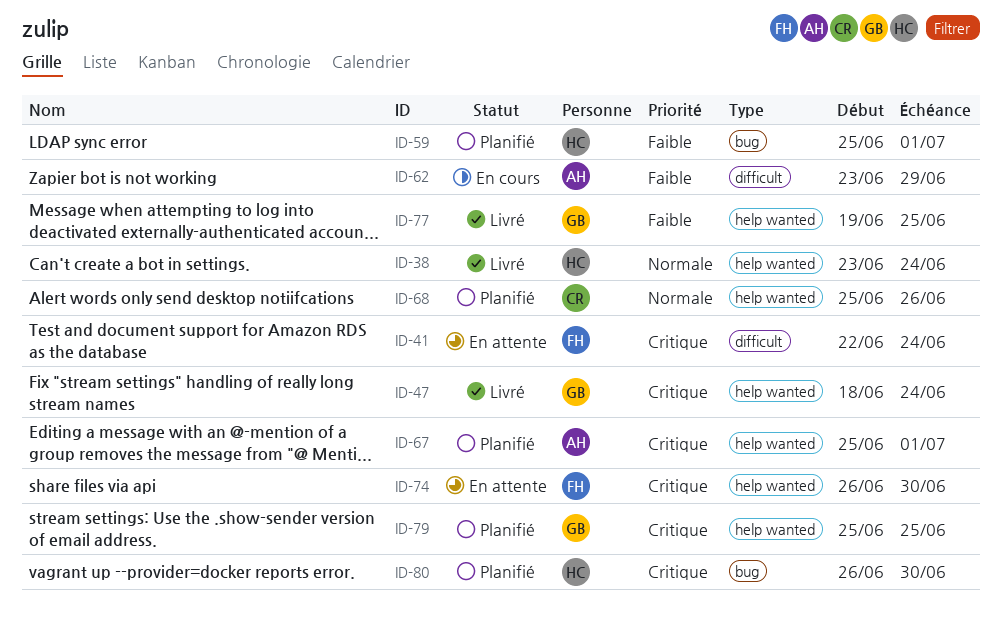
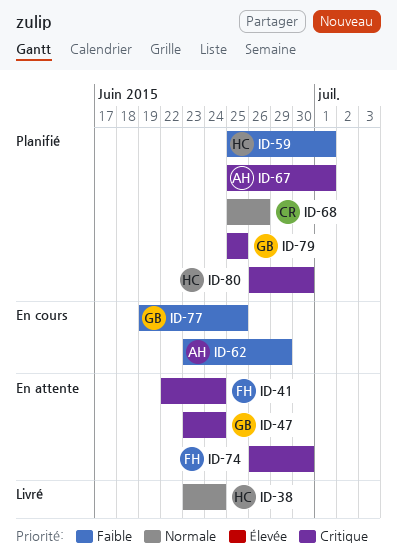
ID-47, status: Livré -> En attente
ID-47, start: Jun 18 -> Jun 23
ID-77, status: Livré -> En cours

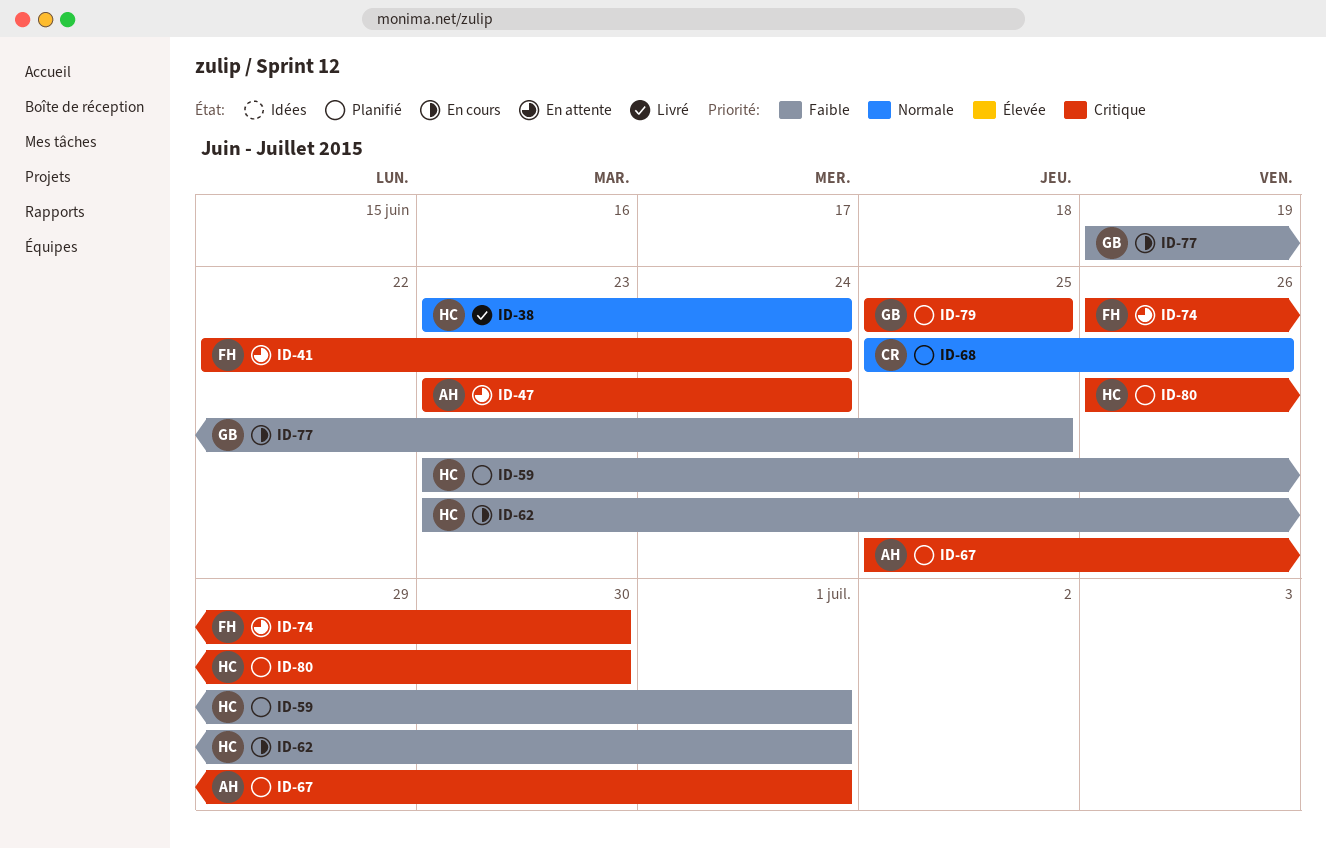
ID-47, owner: GB -> AH
ID-59, start: Jun 25 -> Jun 23
ID-62, owner: AH -> HC
ID-62, due: Jun 29 -> Jul 1

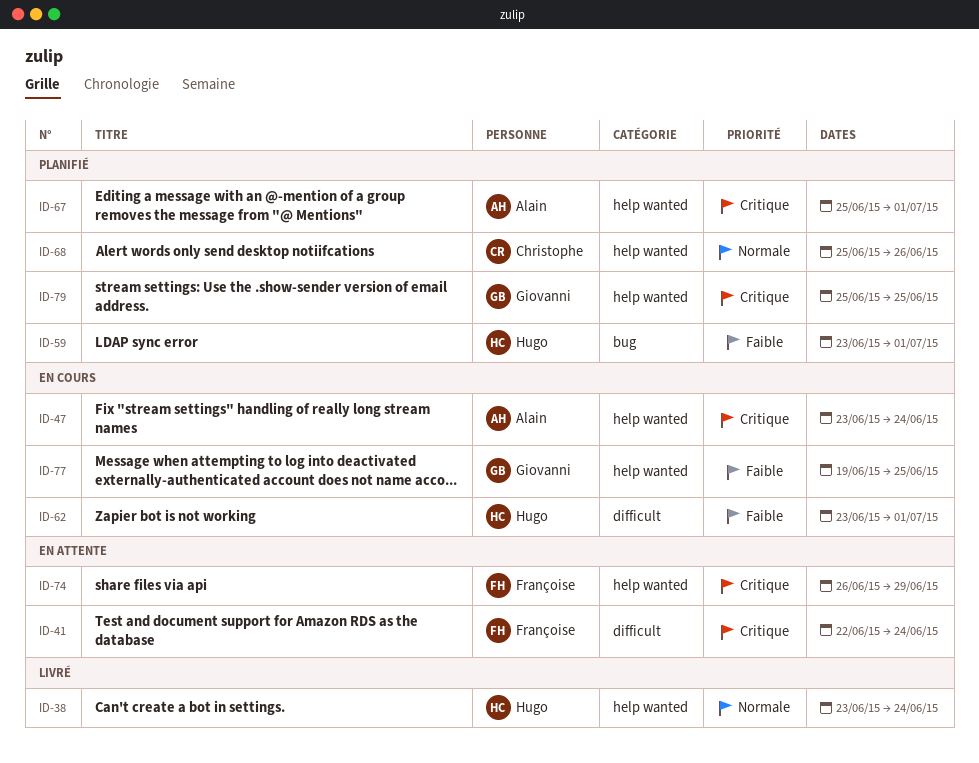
ID-47, status: En attente -> En cours
ID-74, due: Jun 30 -> Jun 29
ID-80: present -> none

